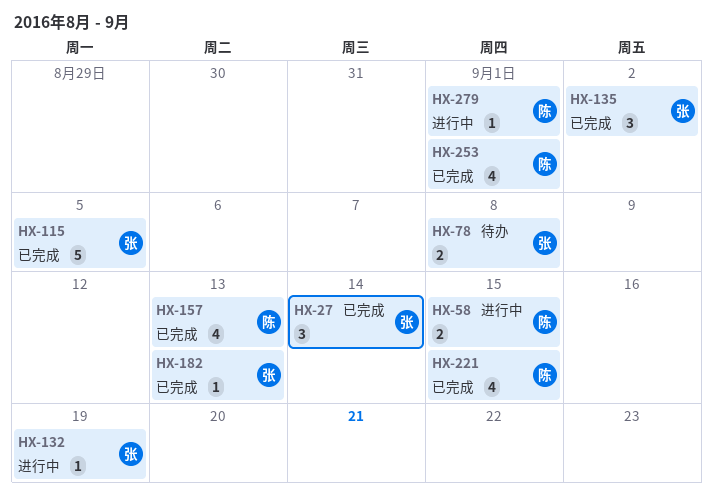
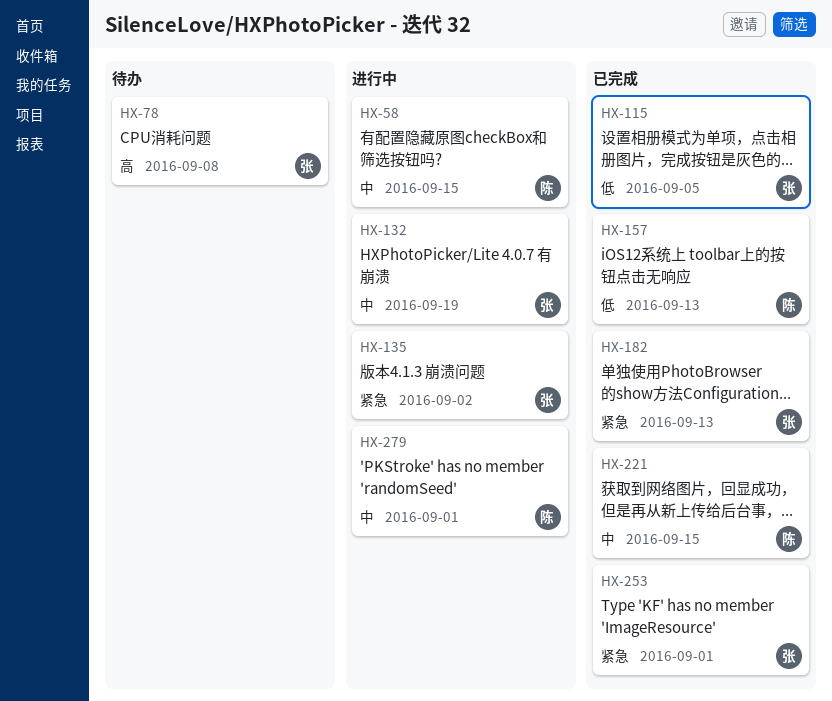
HX-27: present -> none
HX-135, status: 已完成 -> 进行中
HX-253, owner: 陈 -> 张

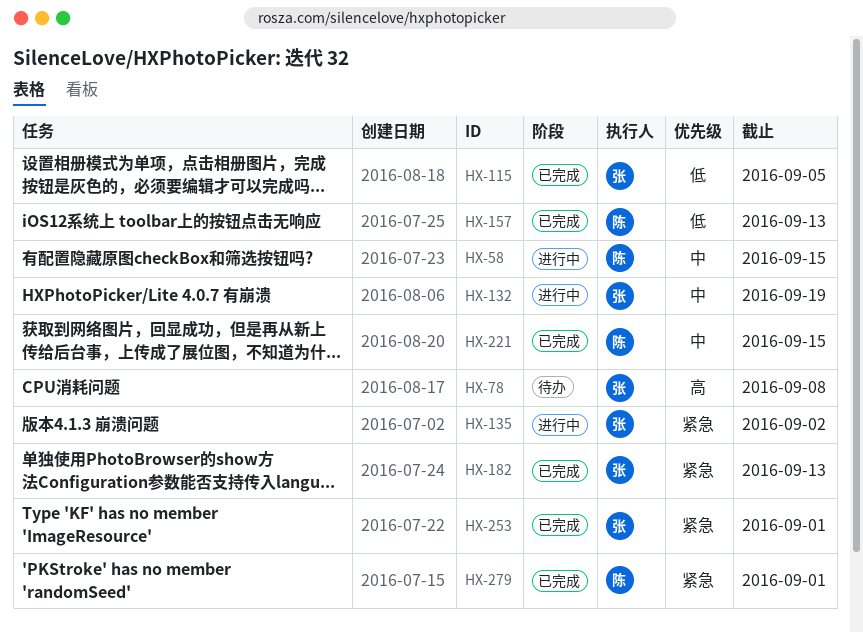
HX-279, status: 进行中 -> 已完成
HX-279, priority: 中 -> 紧急

